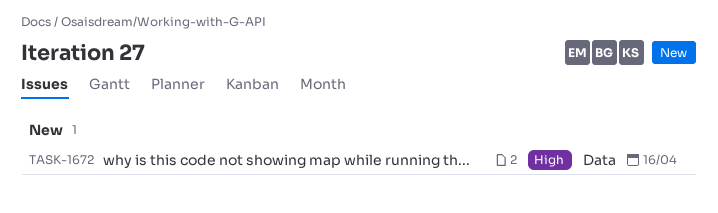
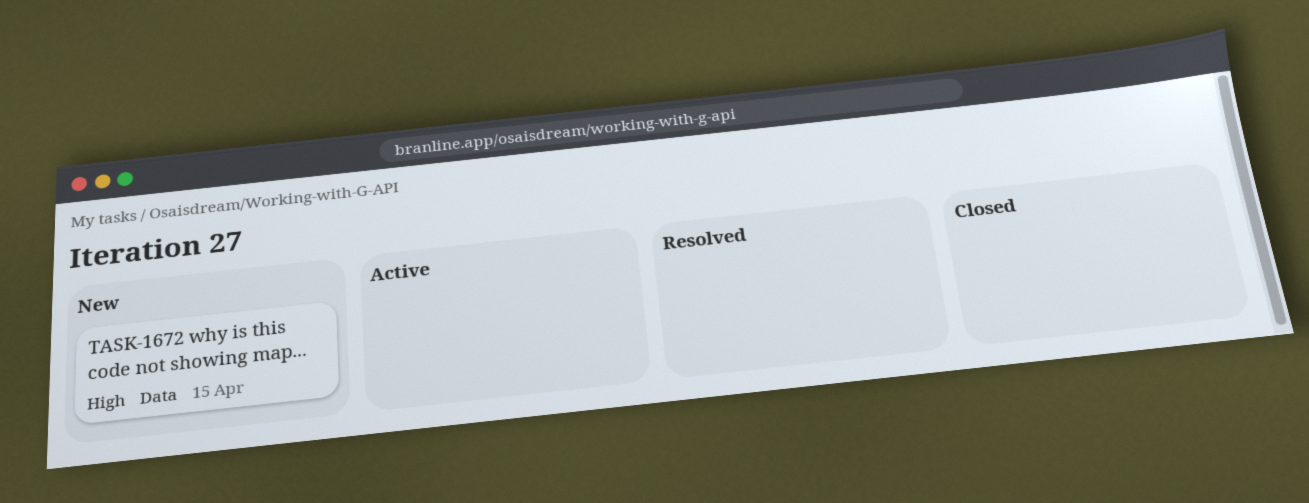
TASK-1672, due: Apr 16 -> Apr 15

